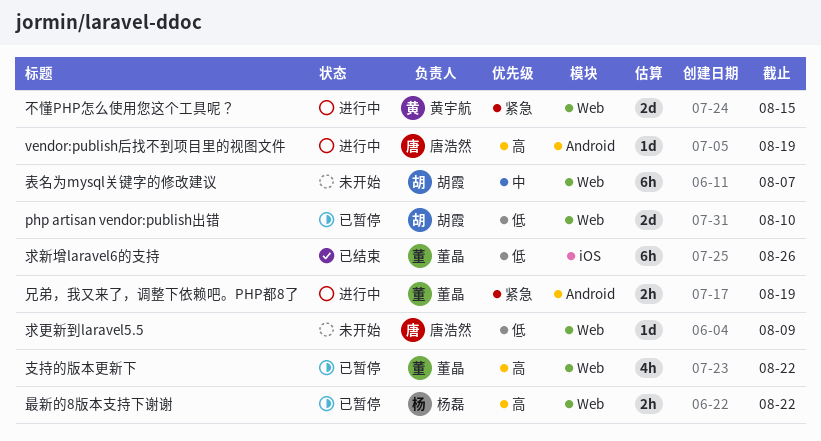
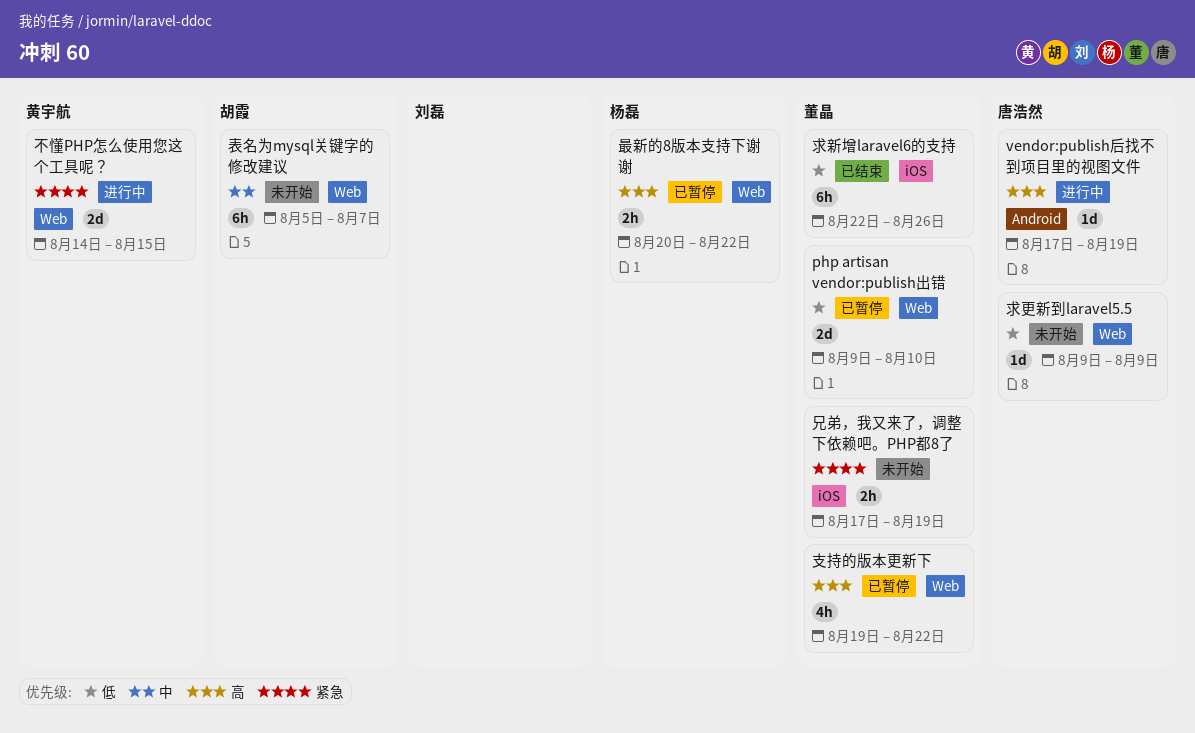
php artisan vendor:publish出错, owner: 胡霞 -> 董晶
兄弟，我又来了，调整下依赖吧。PHP都8了, status: 进行中 -> 未开始
兄弟，我又来了，调整下依赖吧。PHP都8了, label: Android -> iOS

